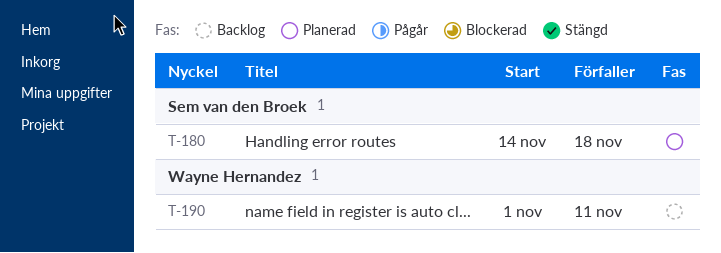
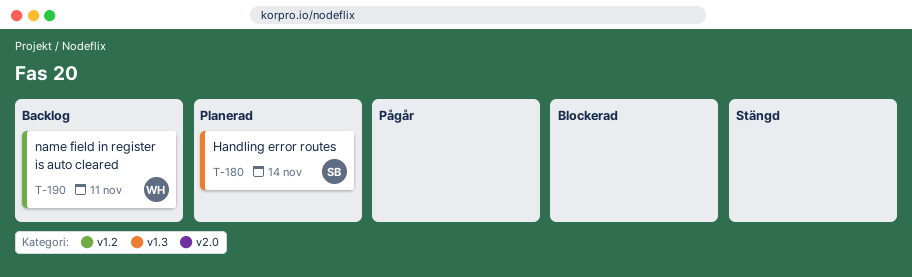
T-180, due: Nov 18 -> Nov 14

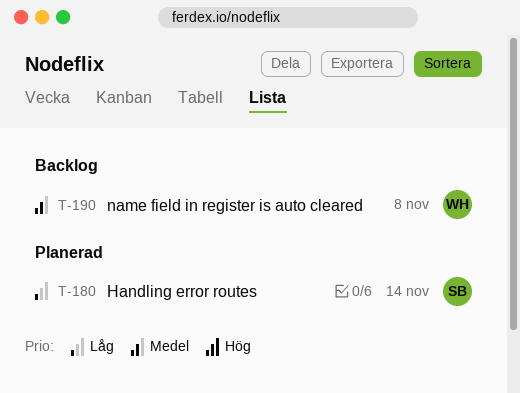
T-190, due: Nov 11 -> Nov 8

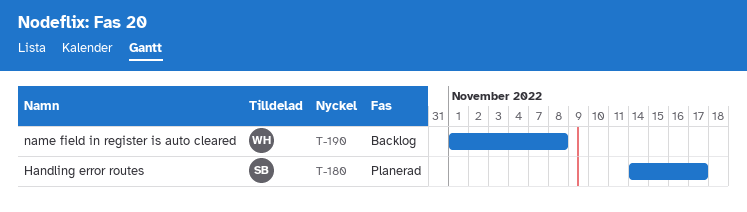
T-180, due: Nov 14 -> Nov 17

